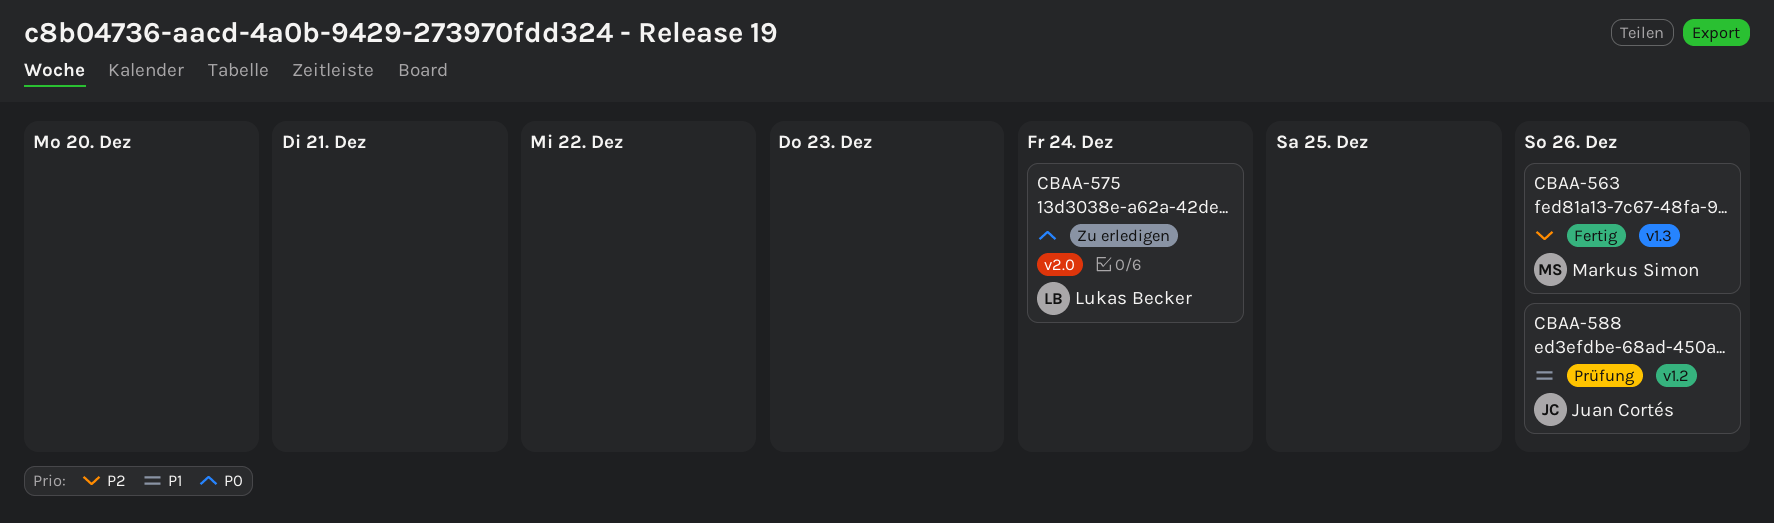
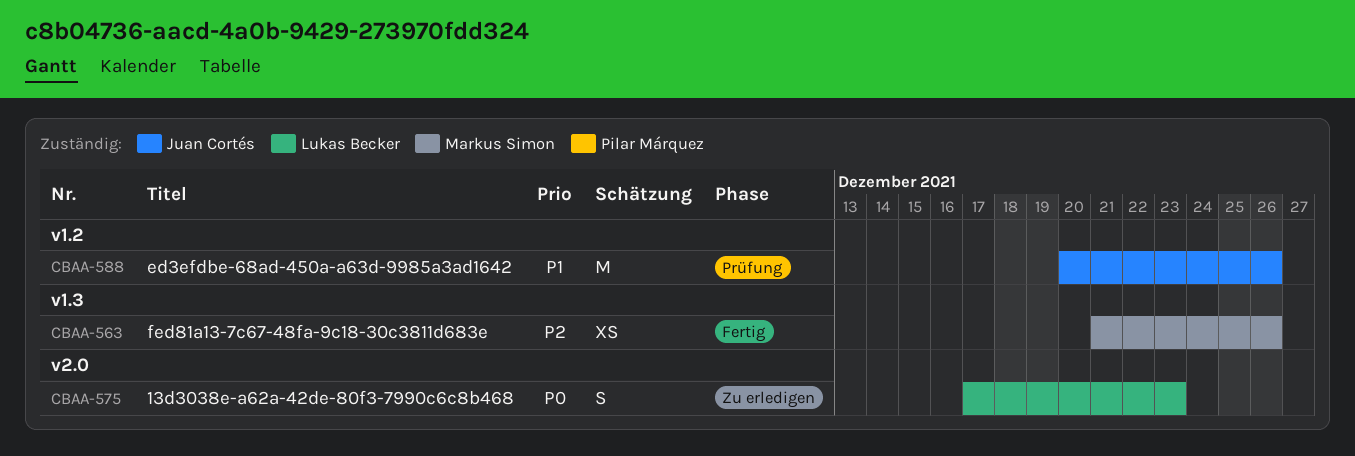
CBAA-575, due: Dec 24 -> Dec 23

